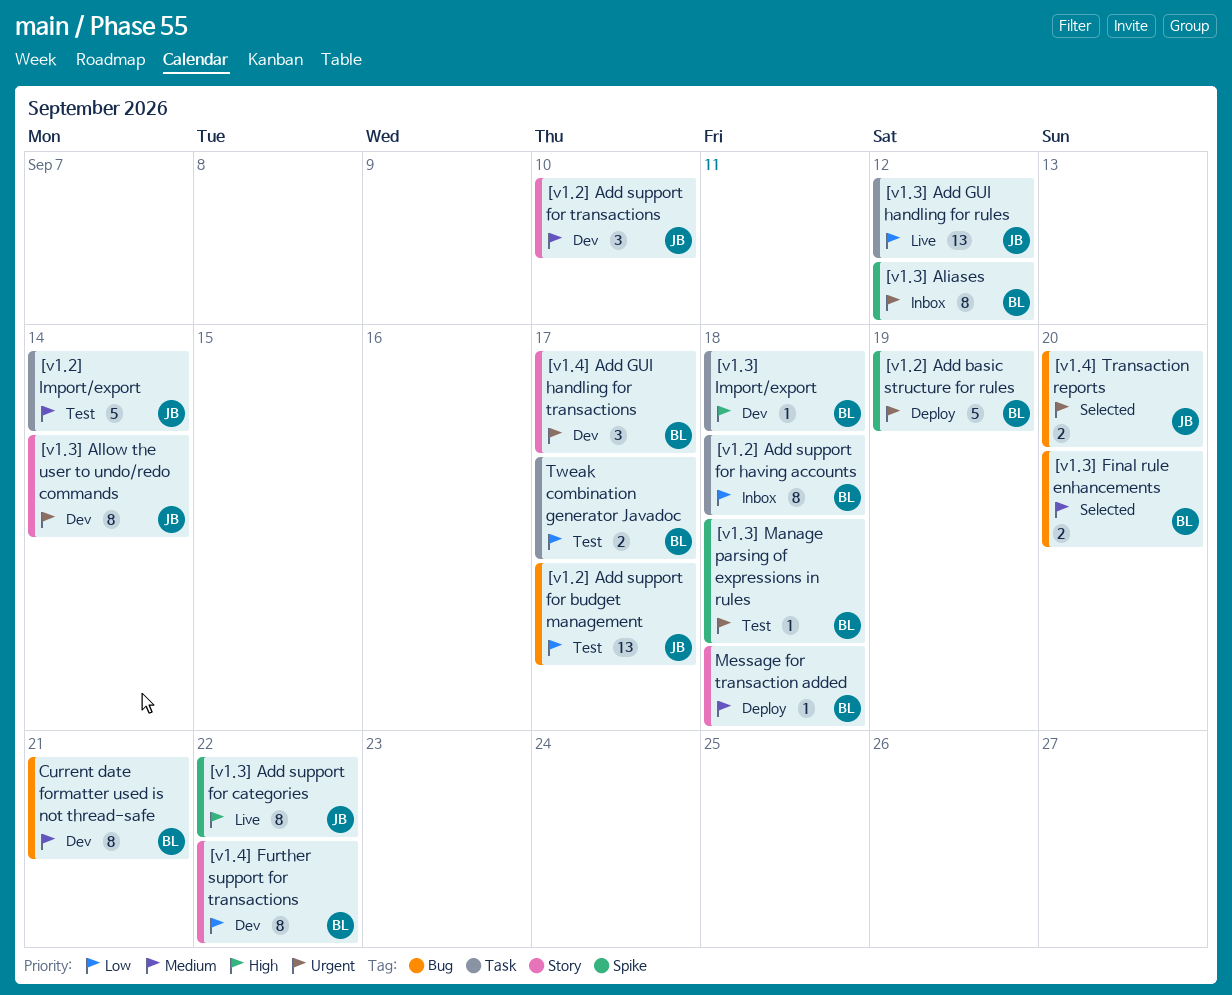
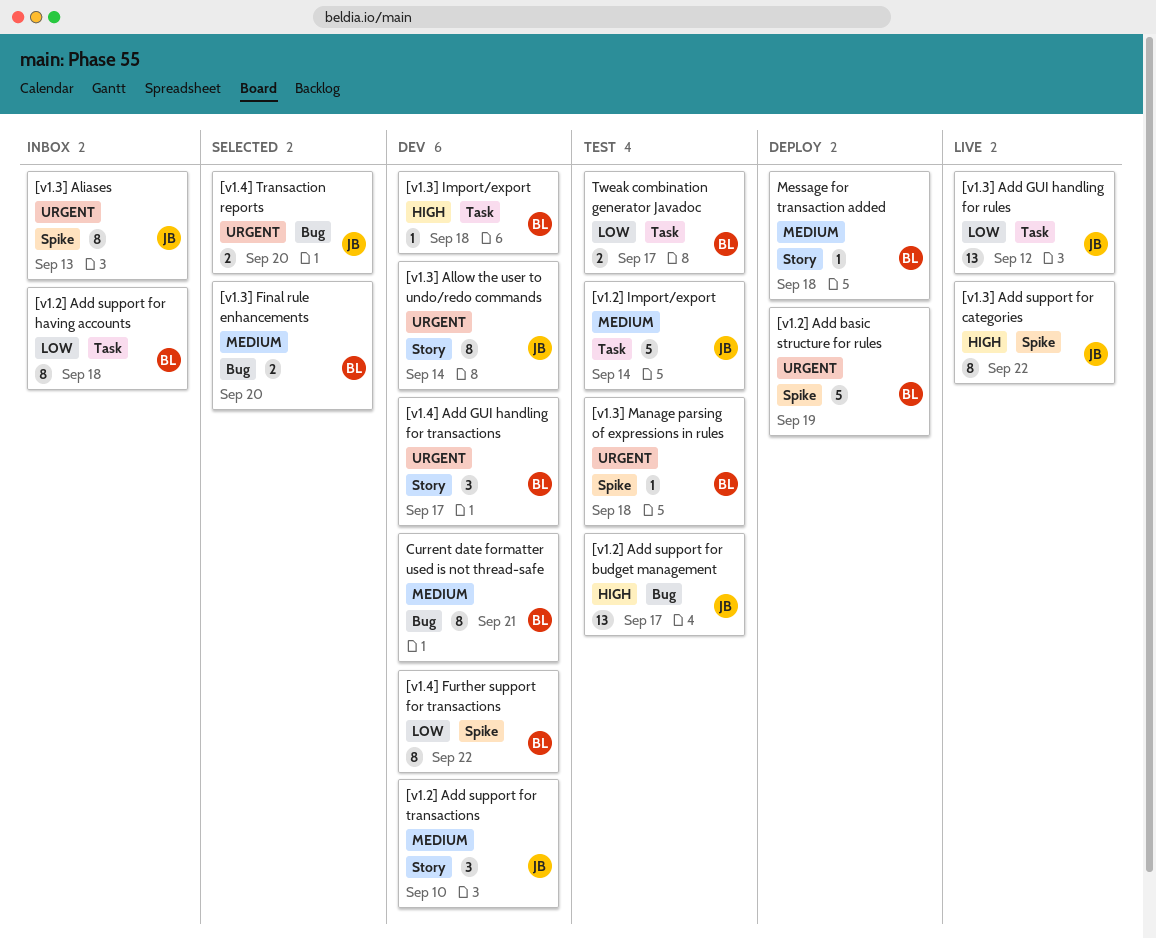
[v1.2] Add support for budget management, priority: Low -> High
[v1.3] Aliases, owner: BL -> JB
[v1.3] Aliases, due: Sep 12 -> Sep 13
[v1.4] Further support for transactions, label: Story -> Spike

